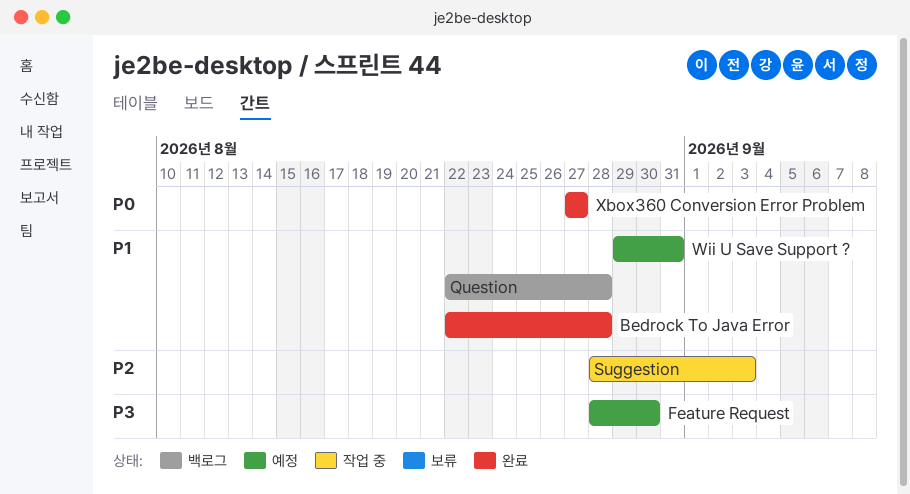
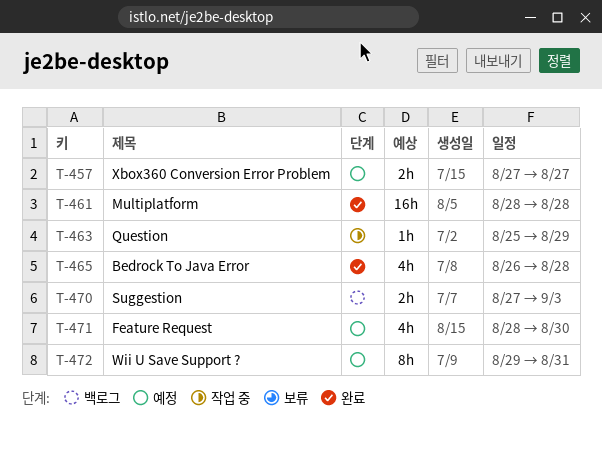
Bedrock To Java Error, start: Aug 22 -> Aug 26
Multiplatform: none -> present
Question, status: 백로그 -> 작업 중
Question, start: Aug 22 -> Aug 25
Question, due: Aug 28 -> Aug 29
Suggestion, status: 작업 중 -> 백로그
Suggestion, start: Aug 28 -> Aug 27
Xbox360 Conversion Error Problem, status: 완료 -> 예정

